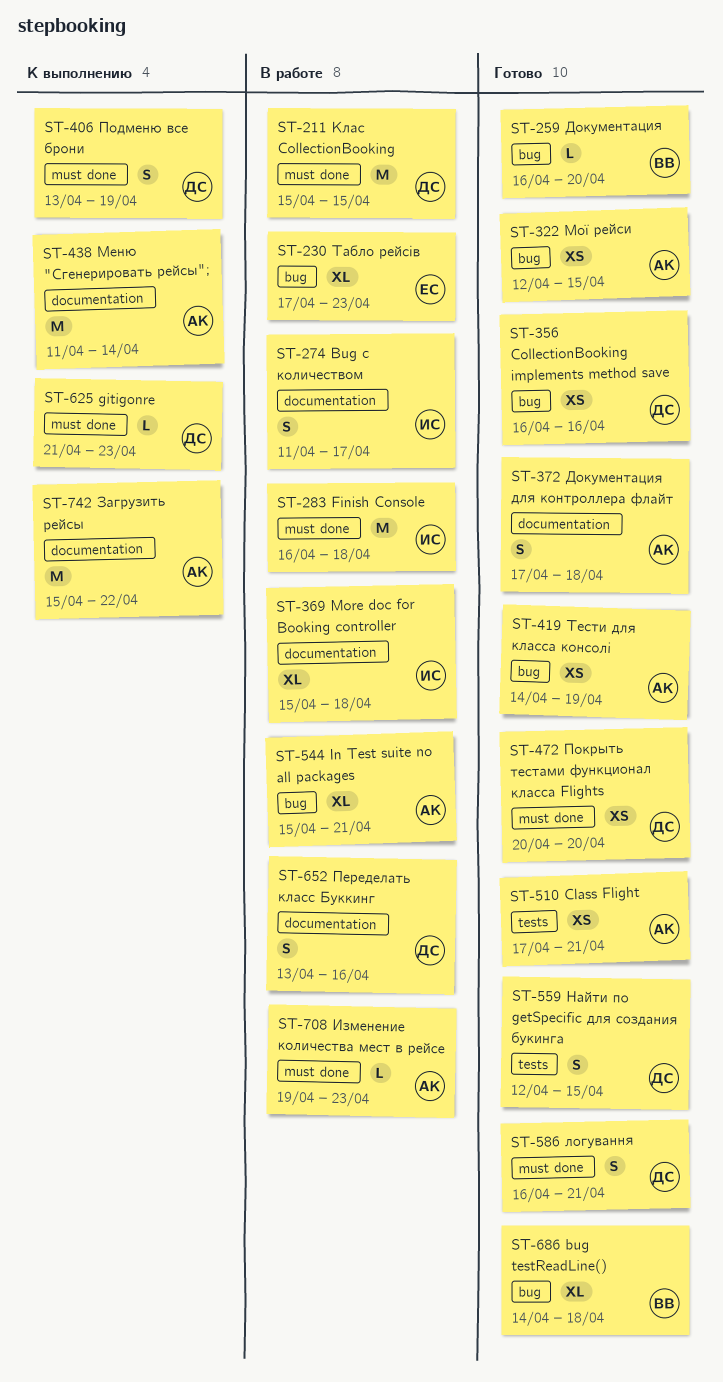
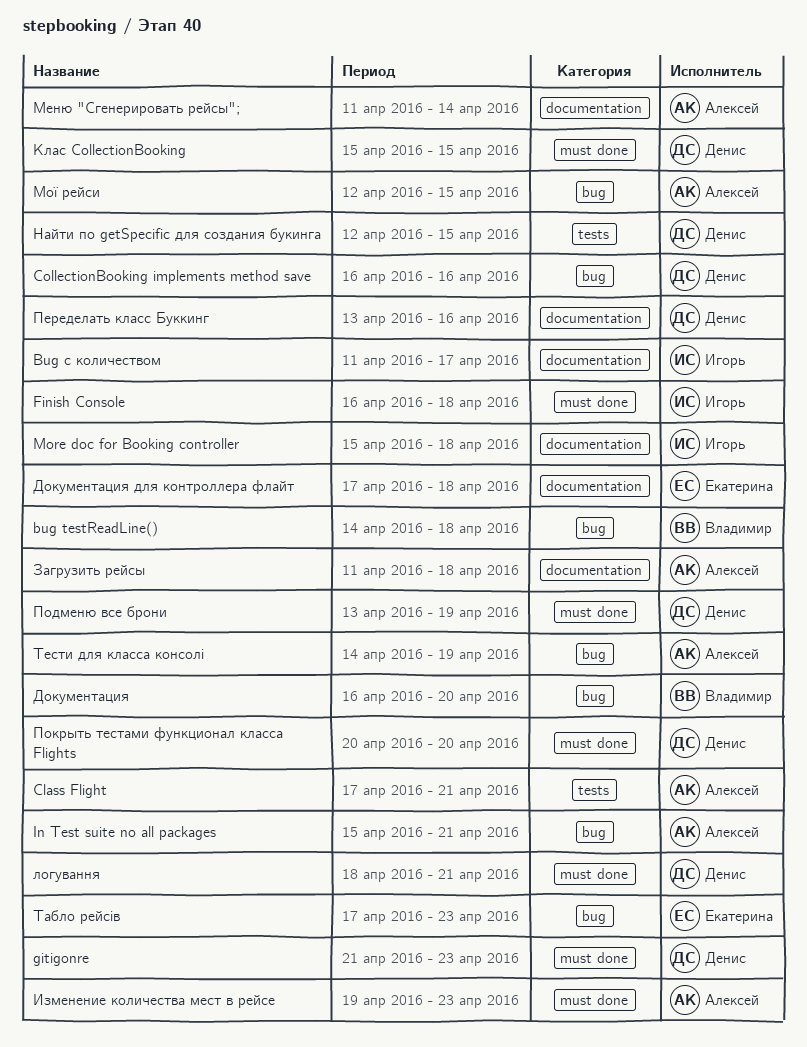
Документация для контроллера флайт, owner: Алексей -> Екатерина
Загрузить рейсы, start: Apr 15 -> Apr 11
Загрузить рейсы, due: Apr 22 -> Apr 18
логування, start: Apr 16 -> Apr 18

